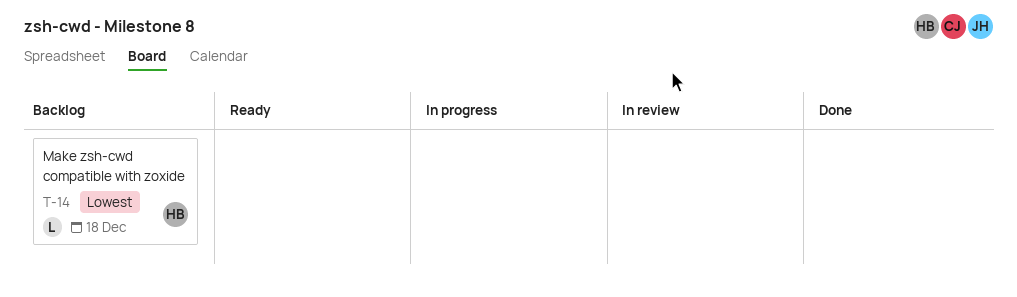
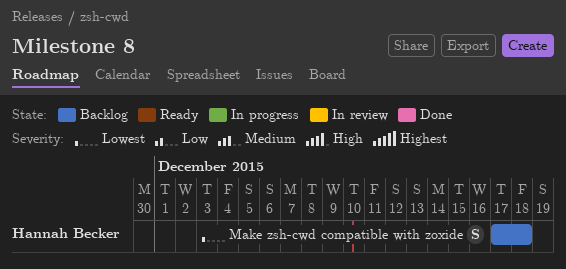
Make zsh-cwd compatible with zoxide, estimate: L -> S

